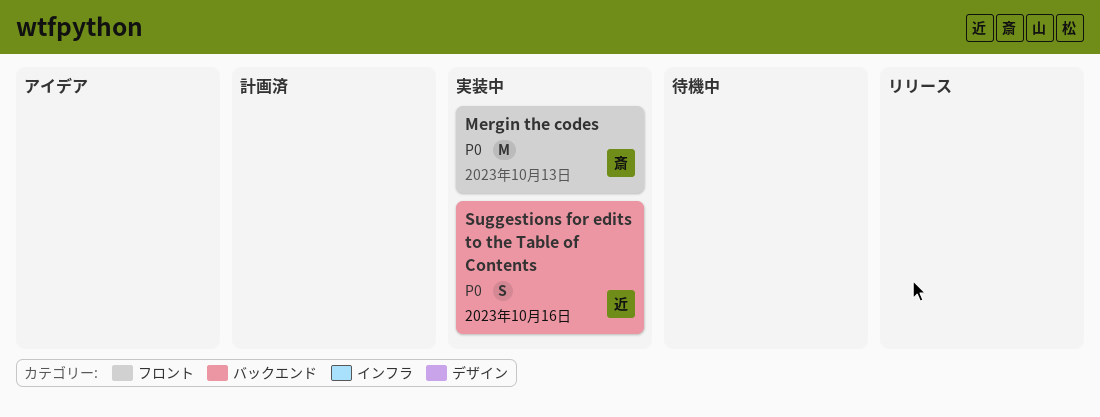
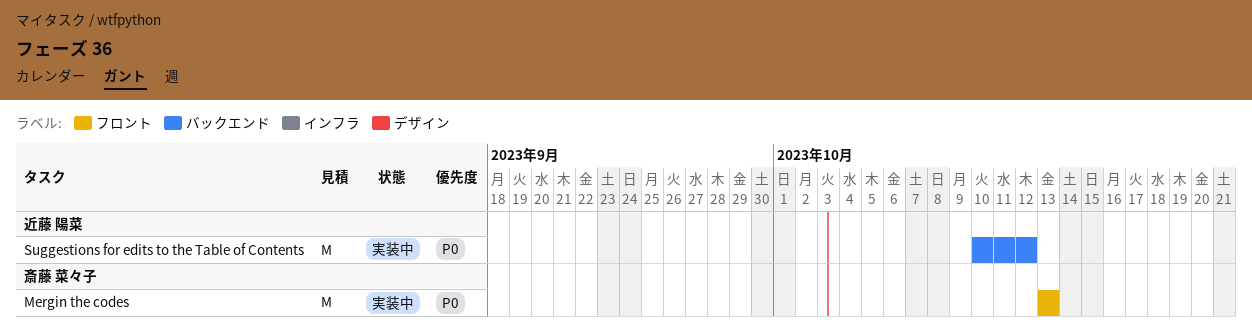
Suggestions for edits to the Table of Contents, estimate: S -> M
Suggestions for edits to the Table of Contents, due: Oct 16 -> Oct 12

